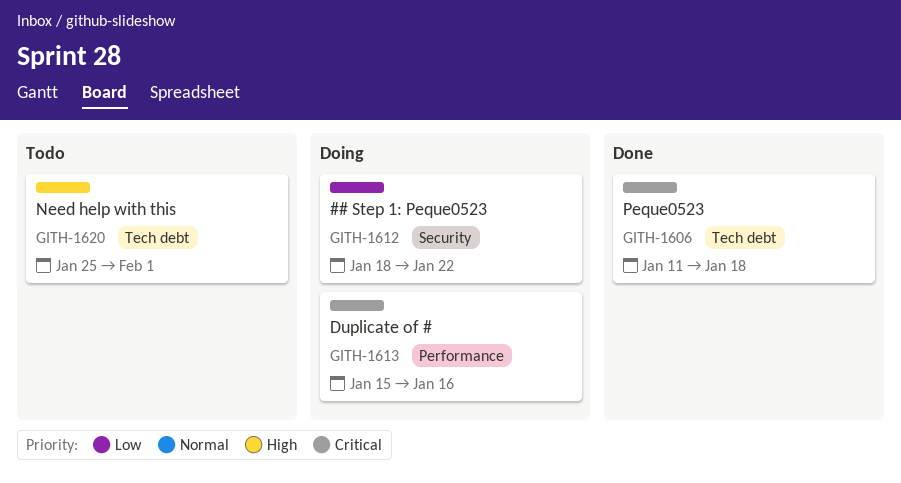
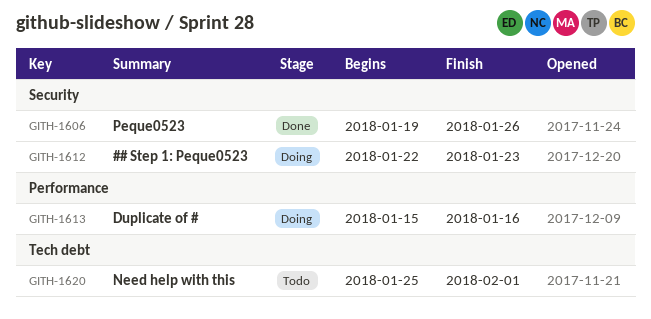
GITH-1606, label: Tech debt -> Security
GITH-1606, start: Jan 11 -> Jan 19
GITH-1606, due: Jan 18 -> Jan 26
GITH-1612, start: Jan 18 -> Jan 22
GITH-1612, due: Jan 22 -> Jan 23

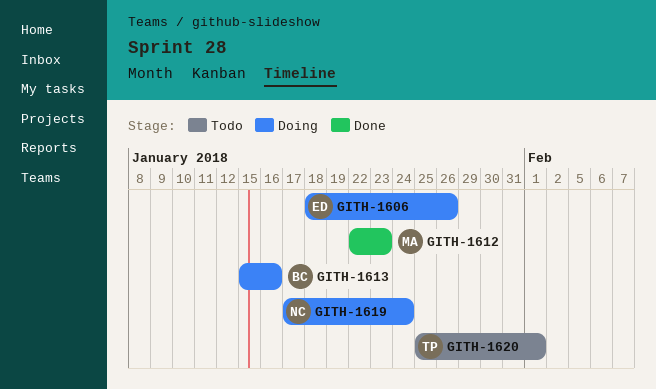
GITH-1606, status: Done -> Doing
GITH-1606, start: Jan 19 -> Jan 18
GITH-1612, status: Doing -> Done
GITH-1619: none -> present

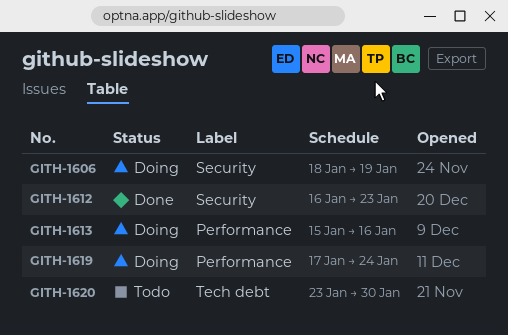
GITH-1606, due: Jan 26 -> Jan 19
GITH-1612, start: Jan 22 -> Jan 16
GITH-1620, start: Jan 25 -> Jan 23
GITH-1620, due: Feb 1 -> Jan 30

